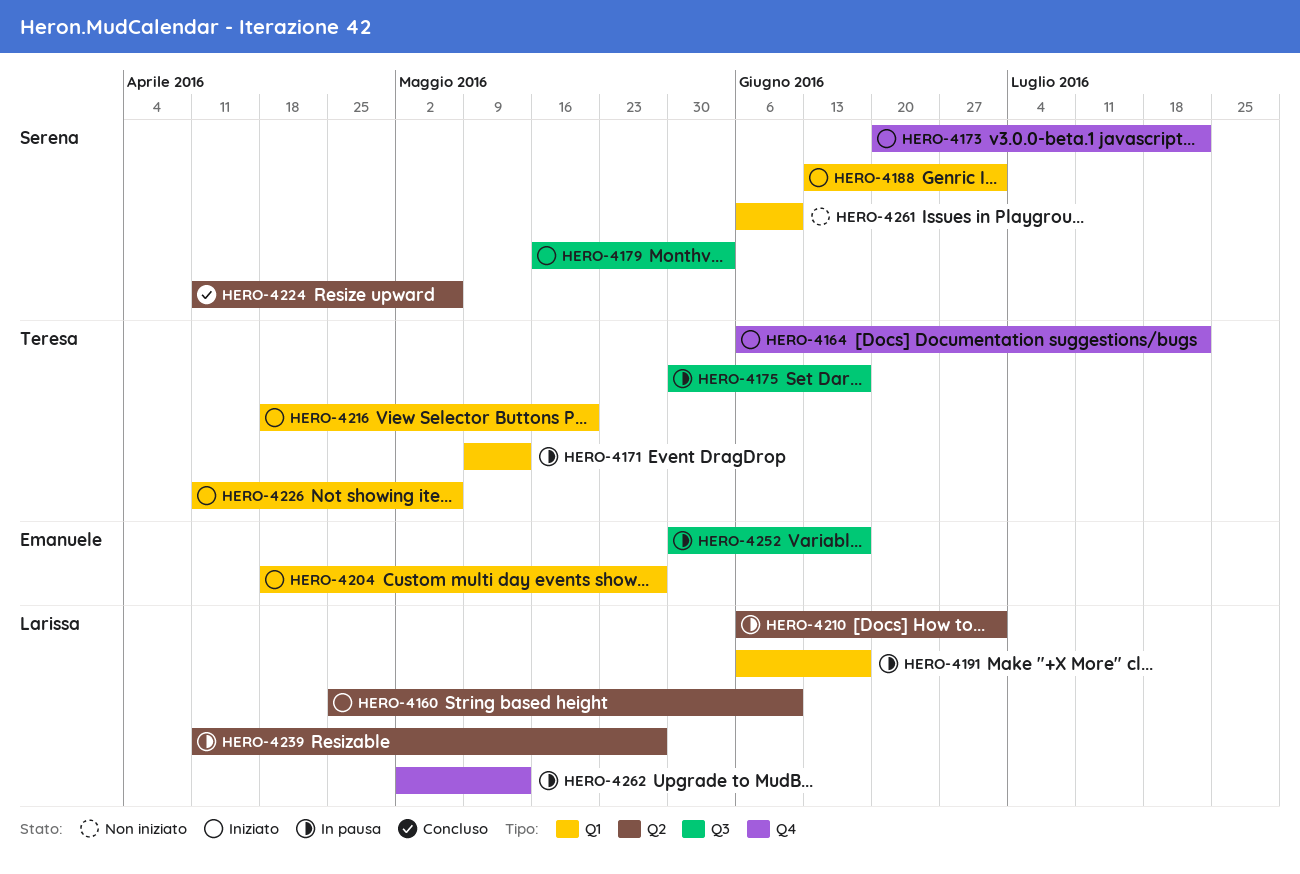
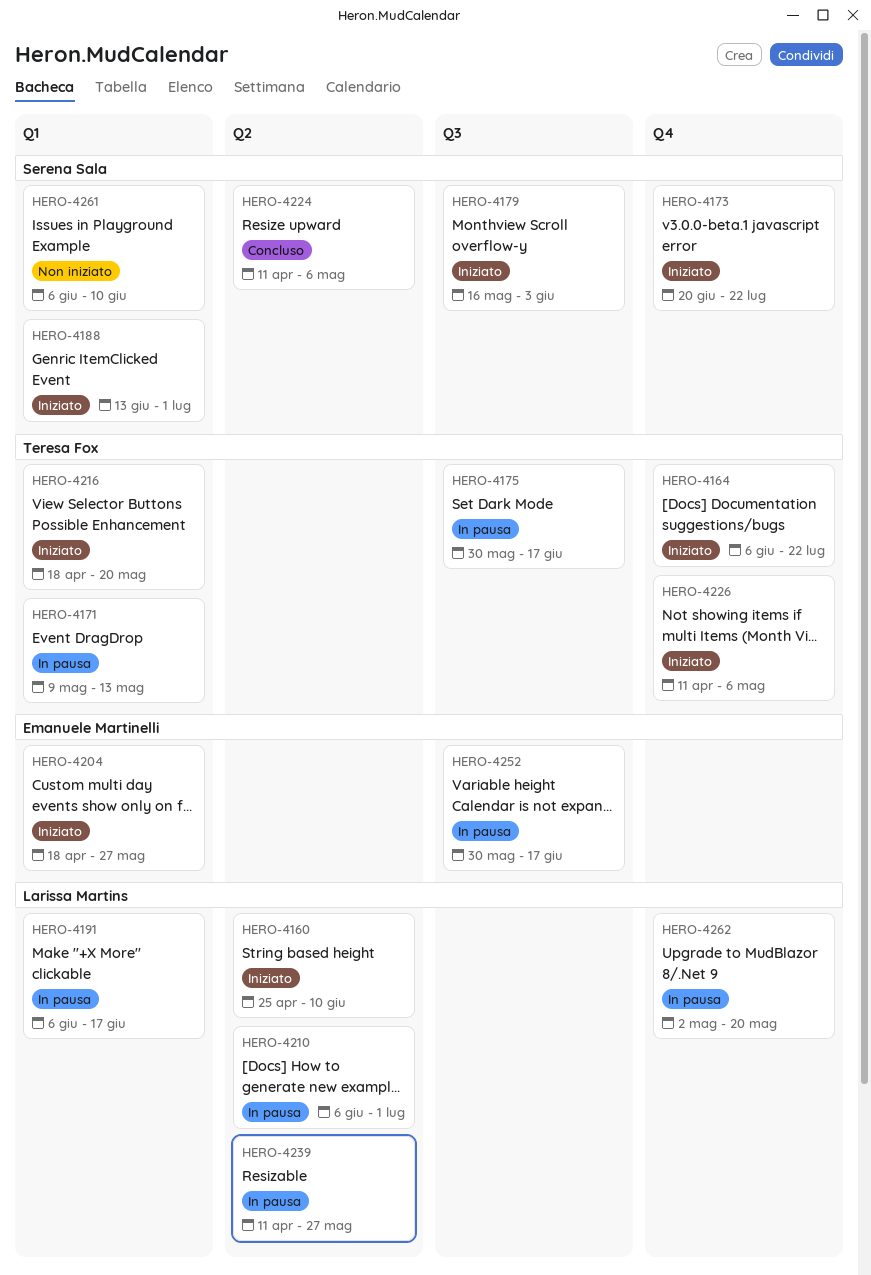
HERO-4226, label: Q1 -> Q4
HERO-4262, due: May 13 -> May 20

